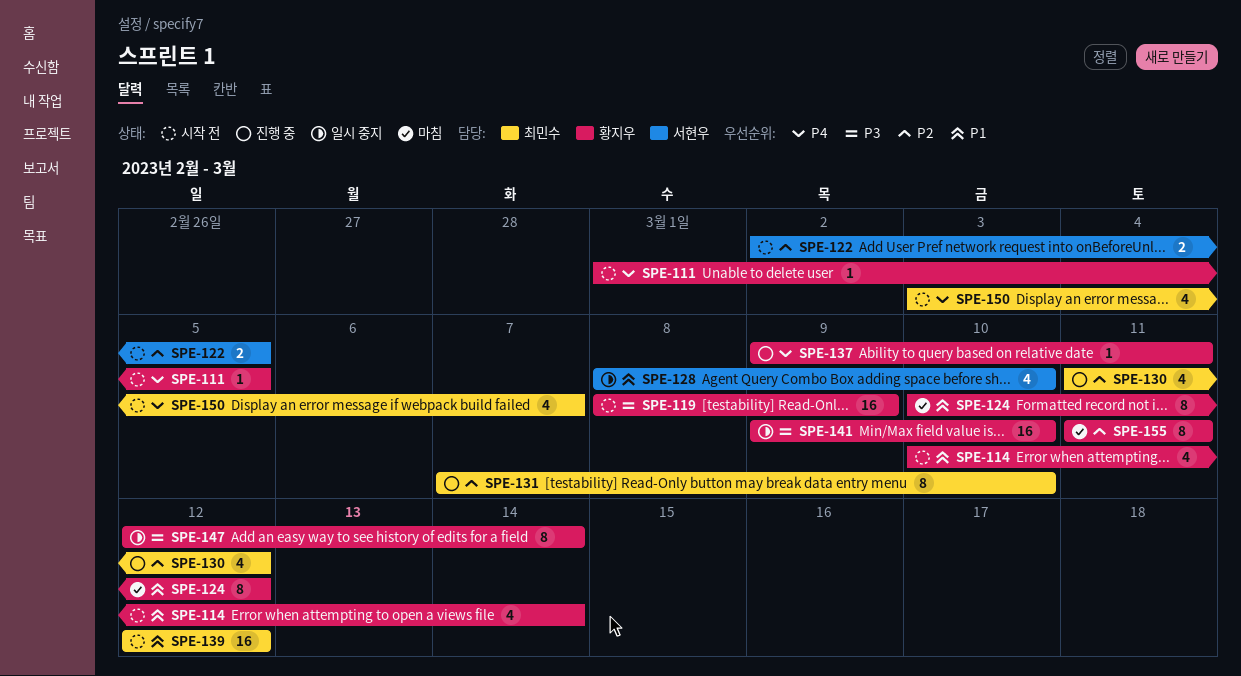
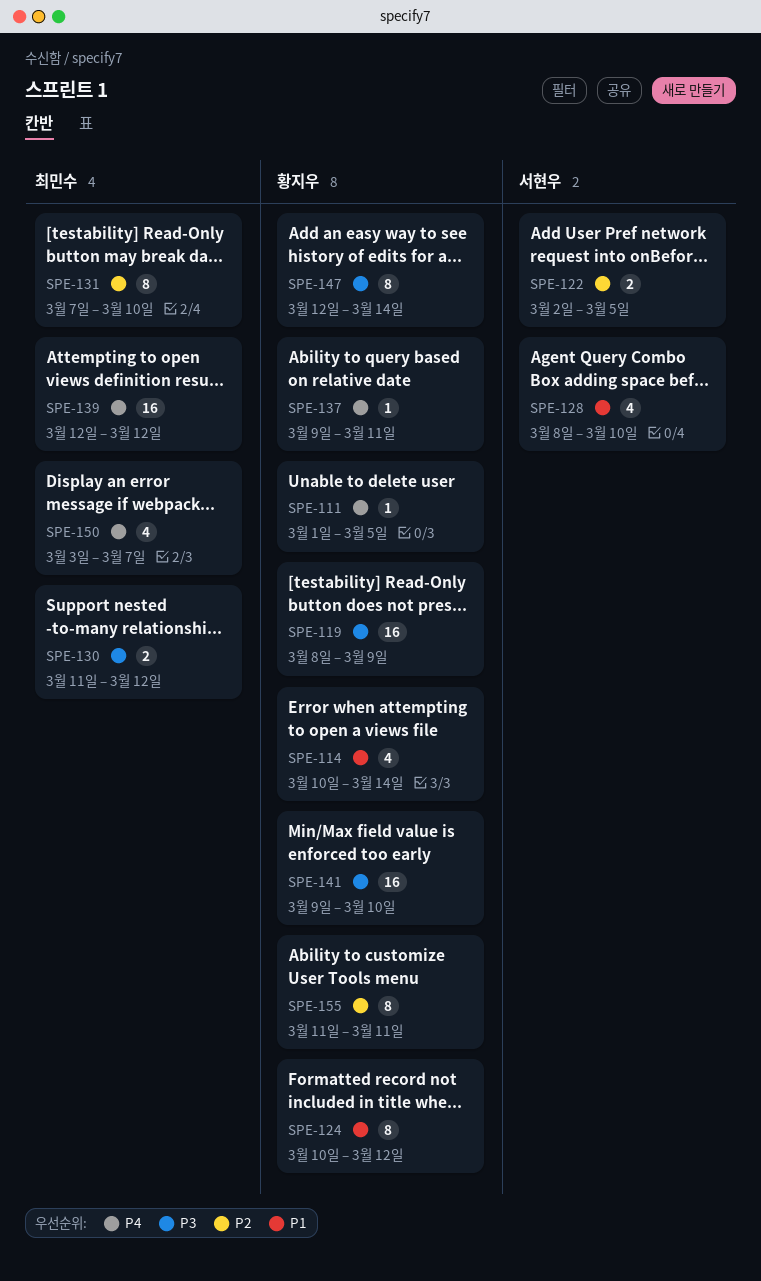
SPE-130, priority: P2 -> P3
SPE-130, estimate: 4 -> 2
SPE-139, priority: P1 -> P4

